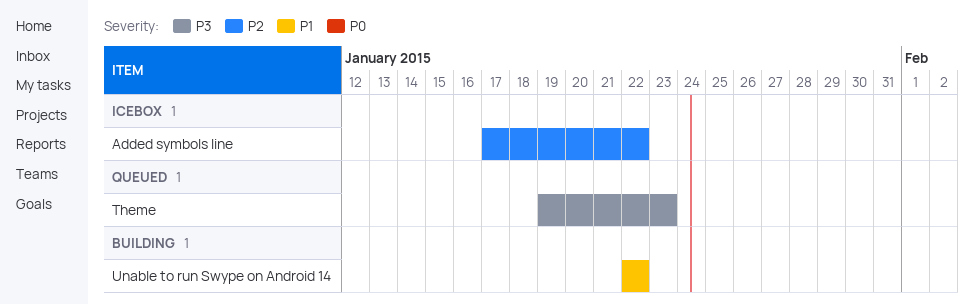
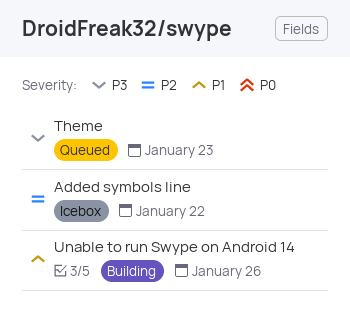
Unable to run Swype on Android 14, due: Jan 22 -> Jan 26

